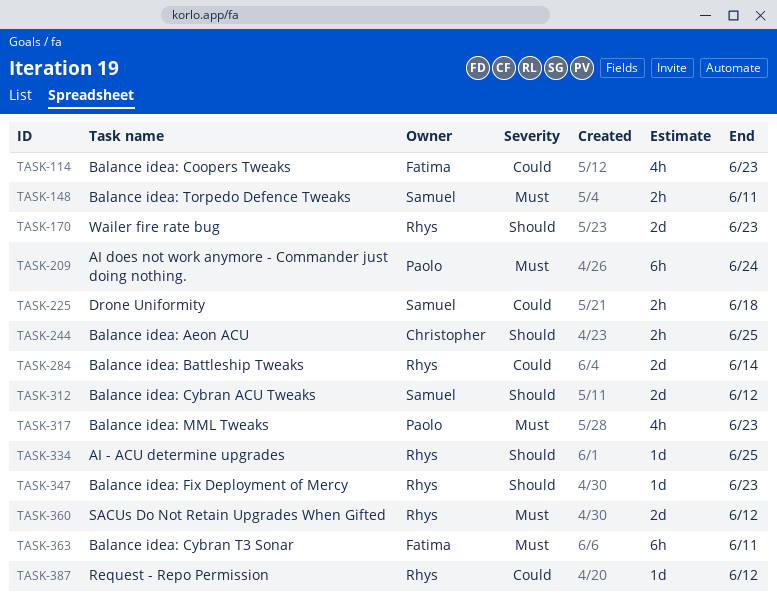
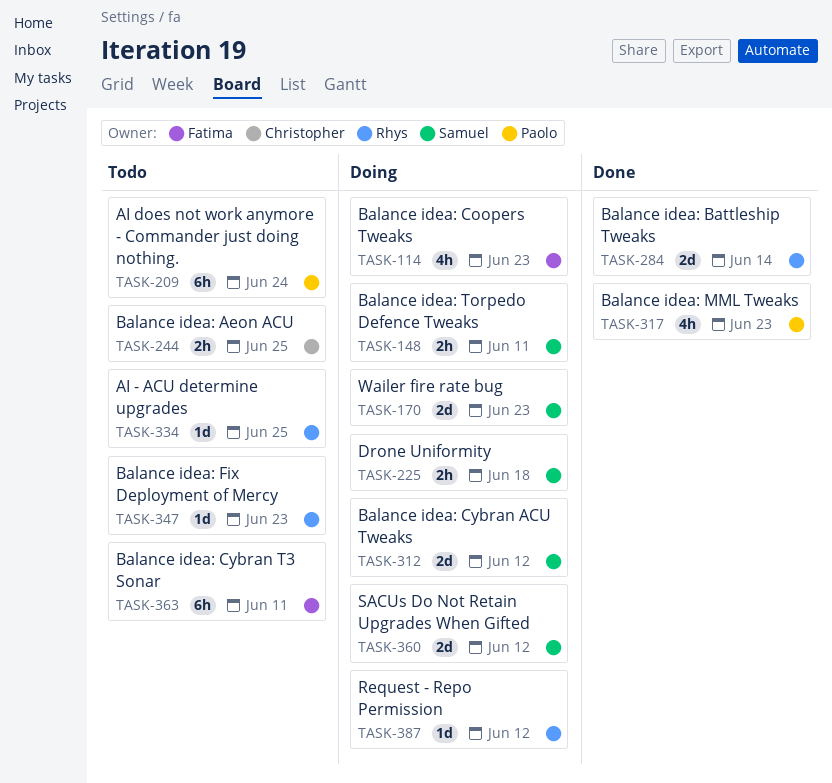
TASK-170, owner: Rhys -> Samuel
TASK-360, owner: Rhys -> Samuel

